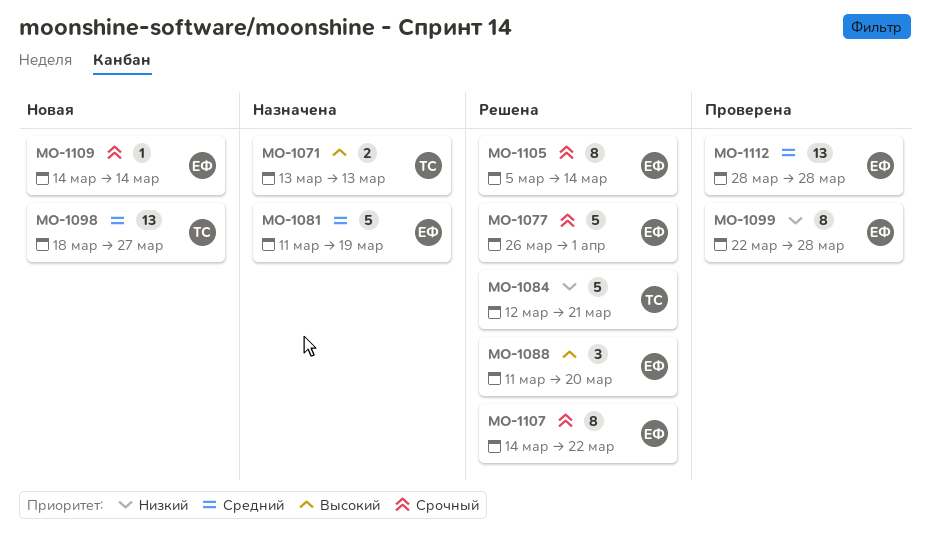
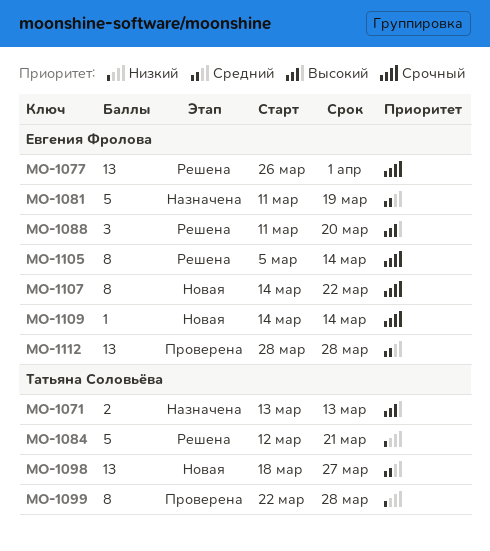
MO-1077, estimate: 5 -> 13
MO-1099, owner: Евгения Фролова -> Татьяна Соловьёва
MO-1107, status: Решена -> Новая

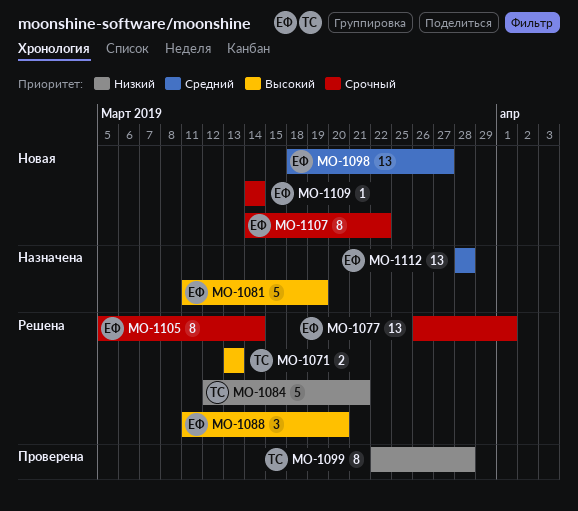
MO-1071, status: Назначена -> Решена
MO-1081, priority: Средний -> Высокий
MO-1098, owner: Татьяна Соловьёва -> Евгения Фролова
MO-1112, status: Проверена -> Назначена

